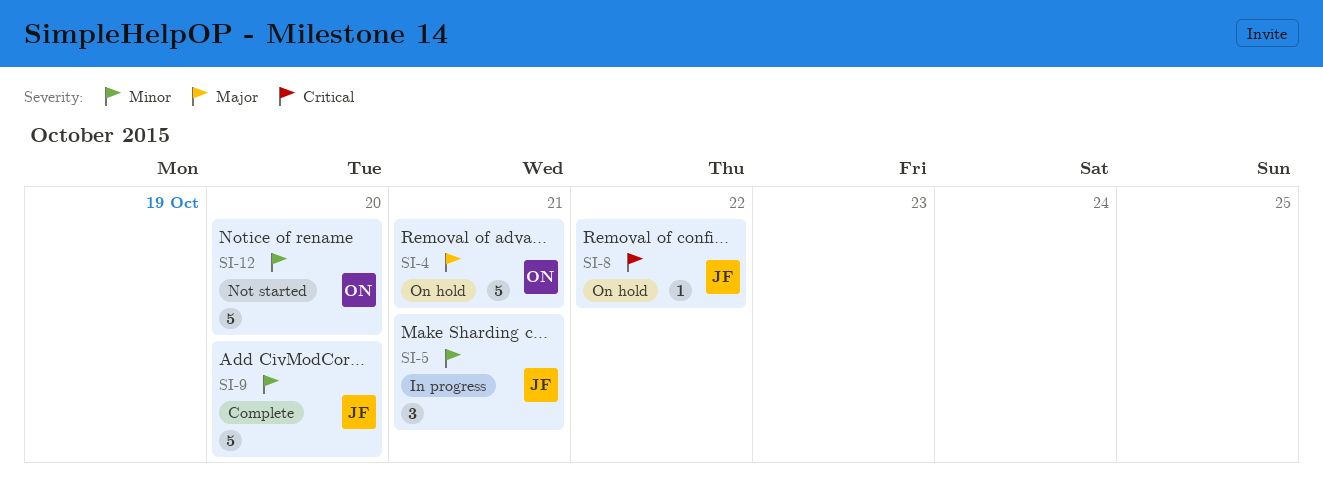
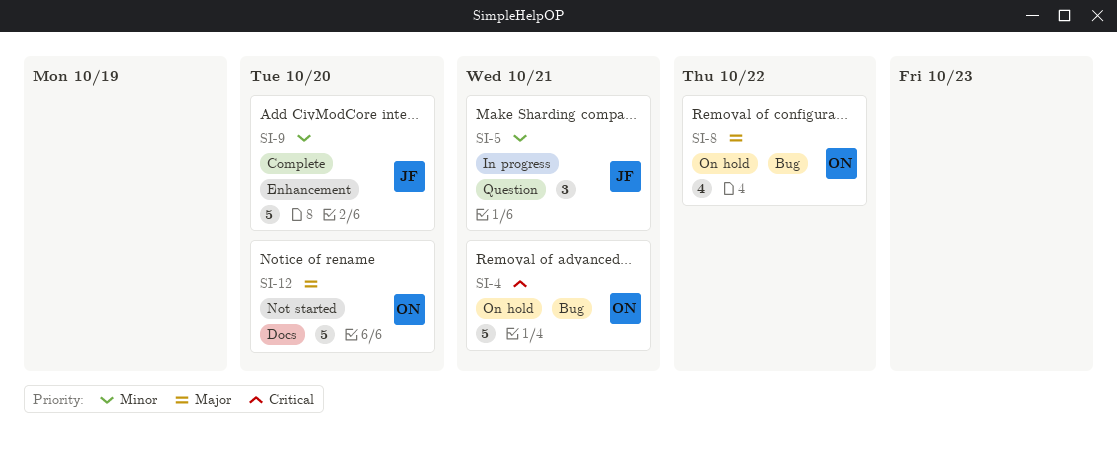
SI-4, priority: Major -> Critical
SI-8, owner: JF -> ON
SI-8, priority: Critical -> Major
SI-8, estimate: 1 -> 4
SI-12, priority: Minor -> Major

